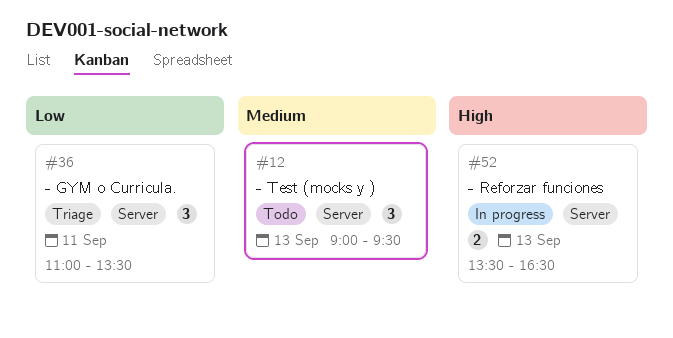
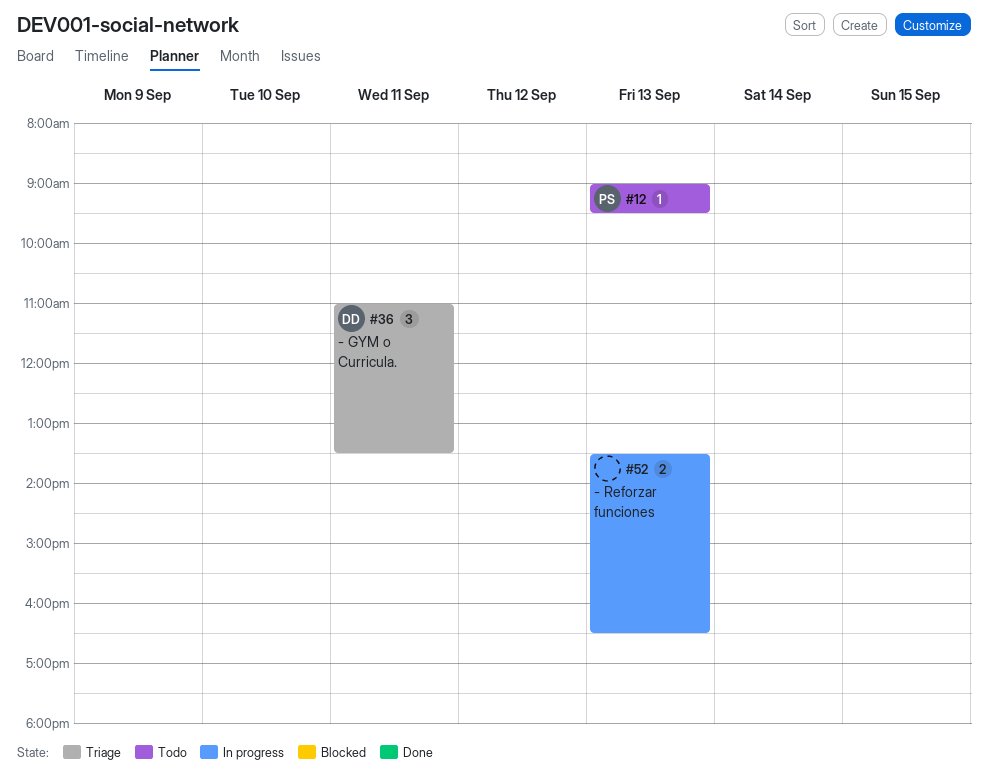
#12, estimate: 3 -> 1

